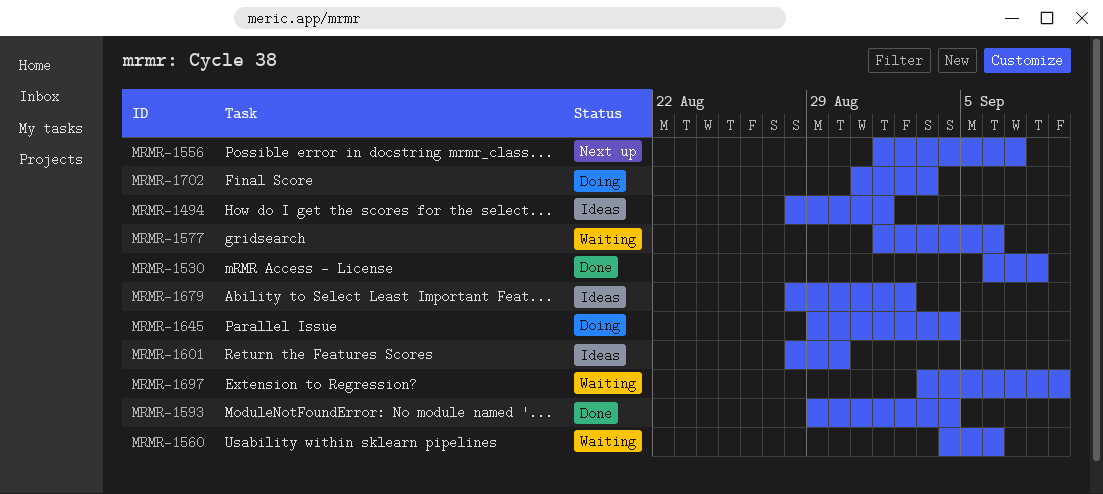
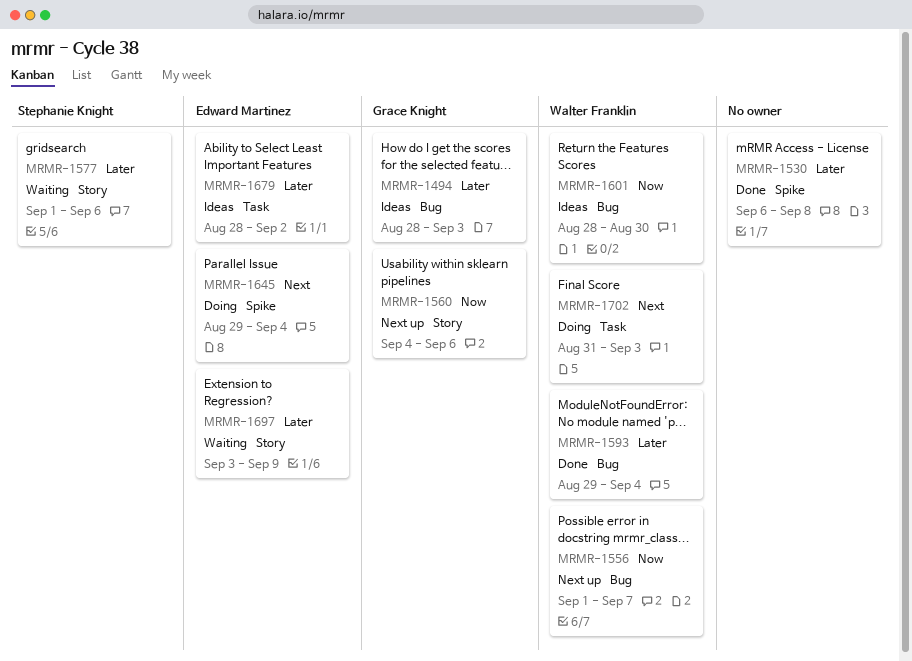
MRMR-1494, due: Sep 1 -> Sep 3
MRMR-1560, status: Waiting -> Next up

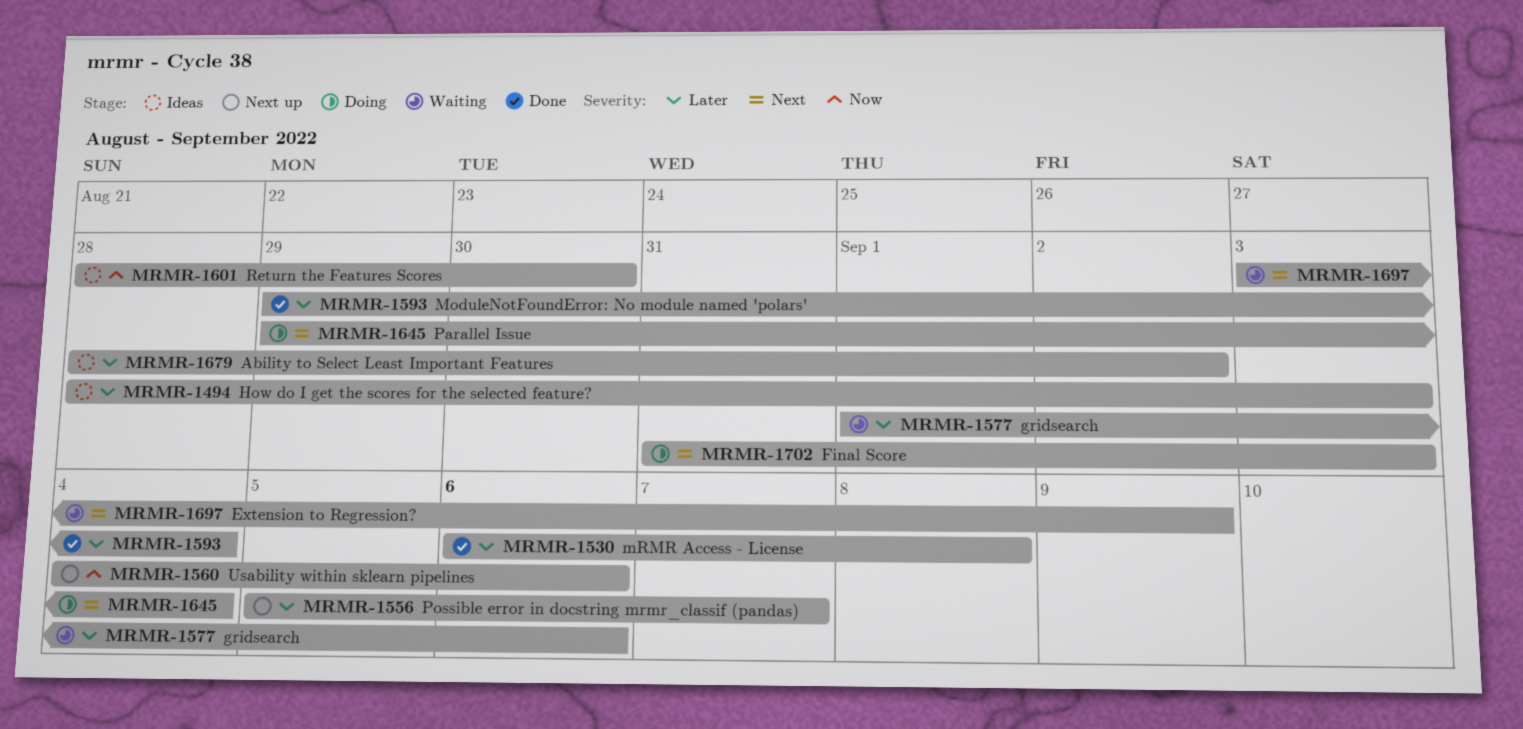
MRMR-1556, priority: Now -> Later
MRMR-1556, start: Sep 1 -> Sep 5
MRMR-1697, priority: Later -> Next

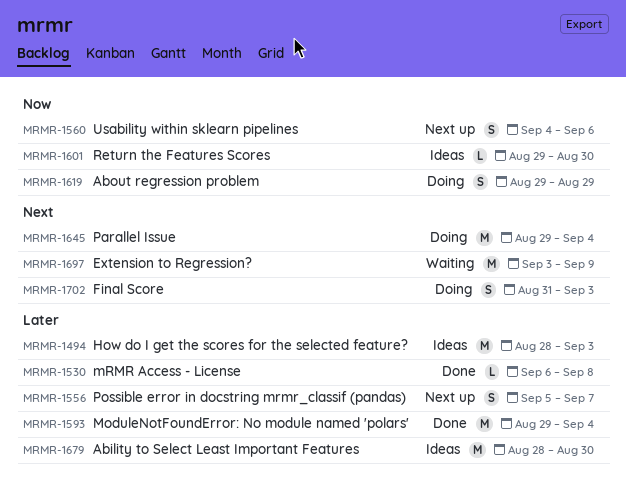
MRMR-1577: present -> none
MRMR-1601, start: Aug 28 -> Aug 29
MRMR-1619: none -> present
MRMR-1679, due: Sep 2 -> Aug 30

